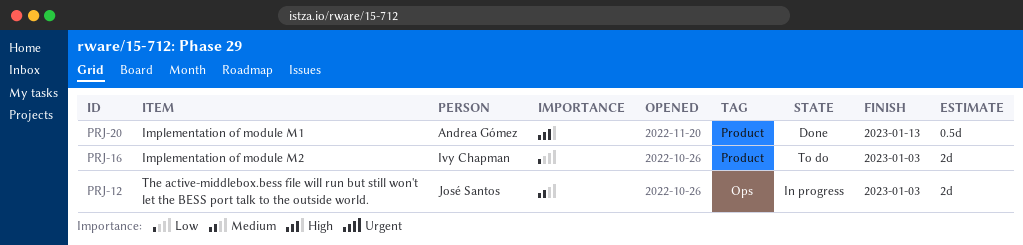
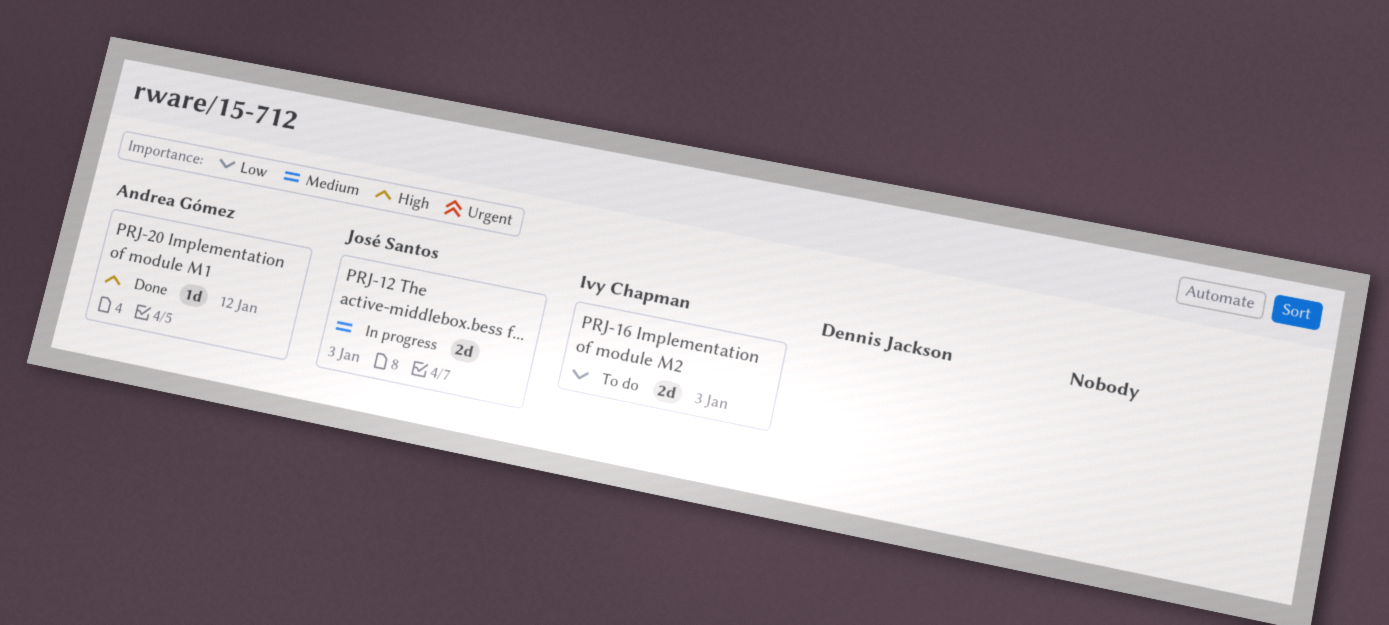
PRJ-20, estimate: 0.5d -> 1d
PRJ-20, due: Jan 13 -> Jan 12

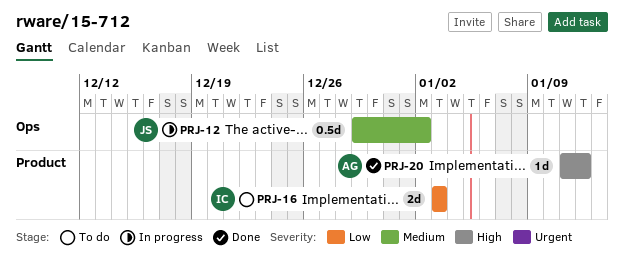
PRJ-12, estimate: 2d -> 0.5d
PRJ-12, due: Jan 3 -> Jan 2

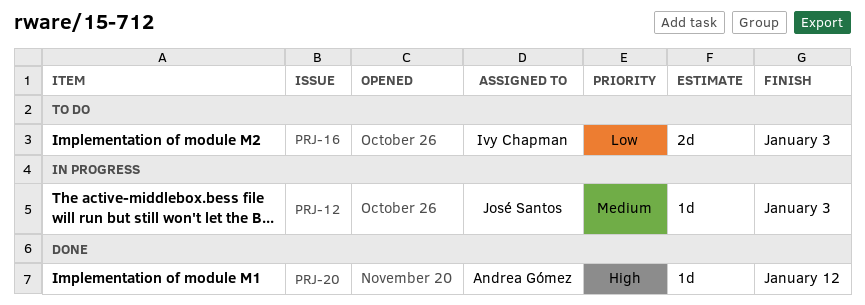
PRJ-12, estimate: 0.5d -> 1d
PRJ-12, due: Jan 2 -> Jan 3

